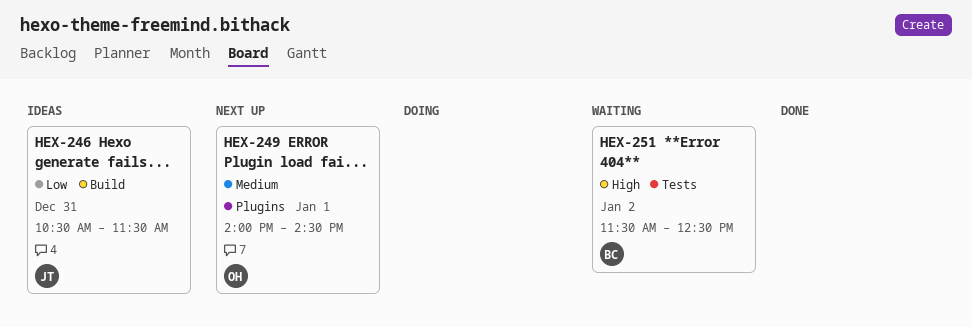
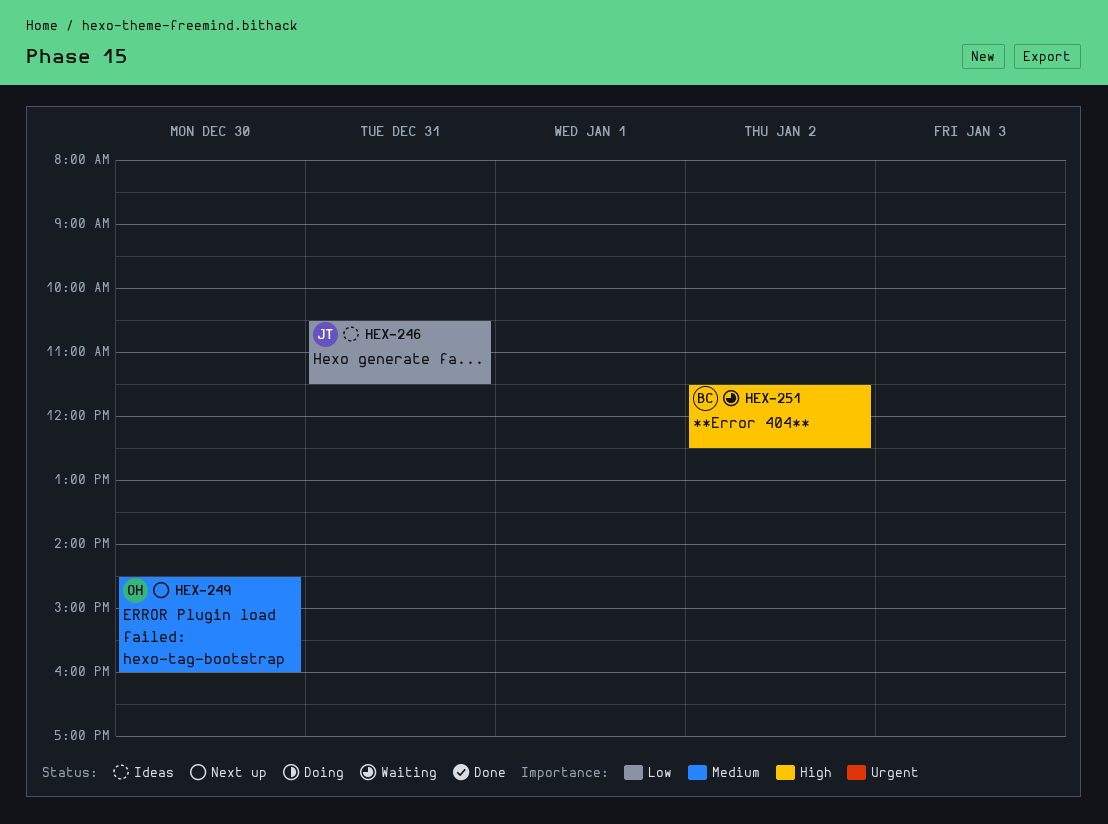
HEX-249, day: Jan 1 -> Dec 30
HEX-249, begins: 14:00 -> 14:30
HEX-249, ends: 14:30 -> 16:00

